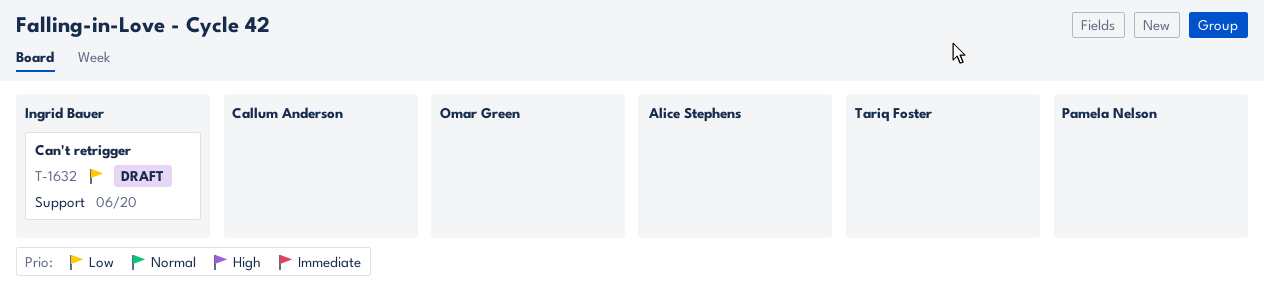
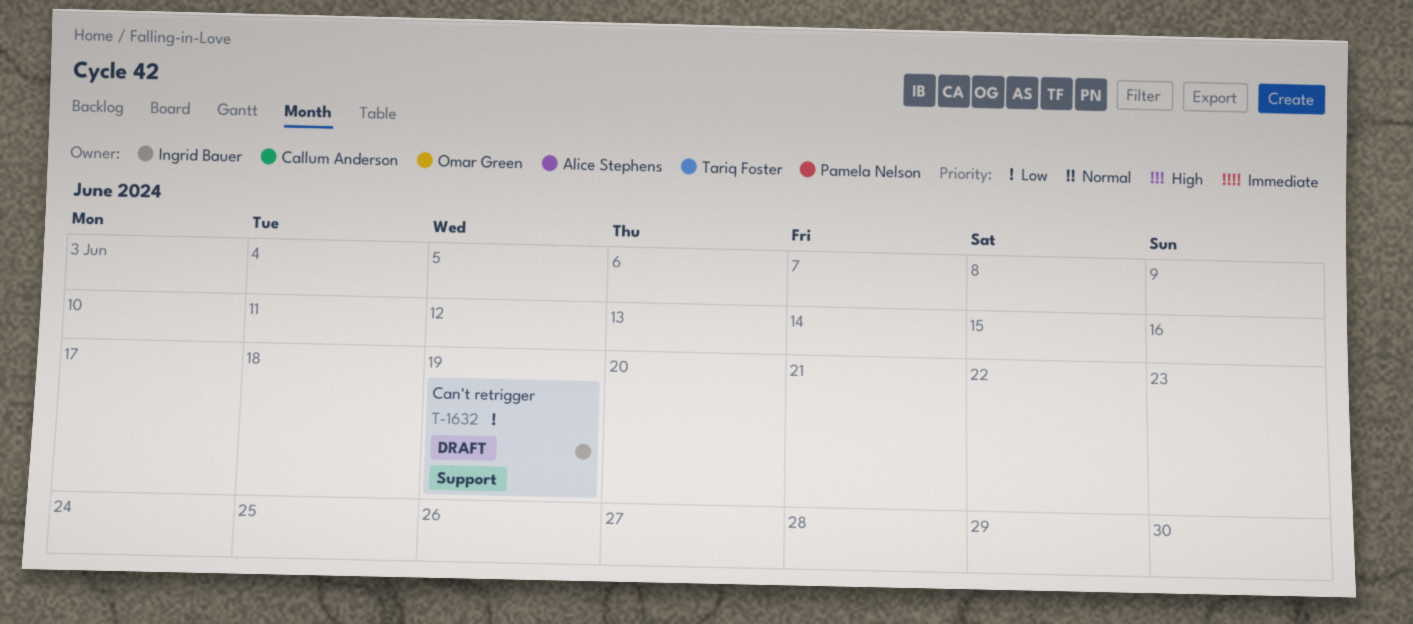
T-1632, due: Jun 20 -> Jun 19

